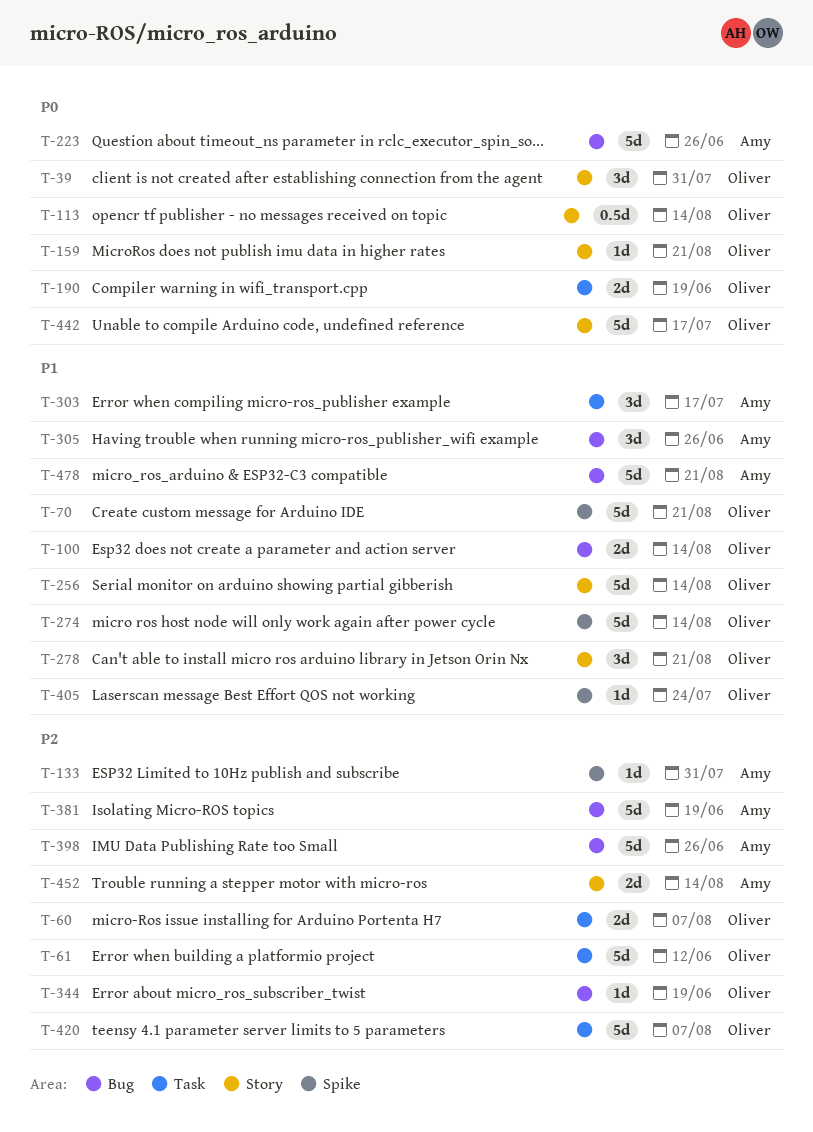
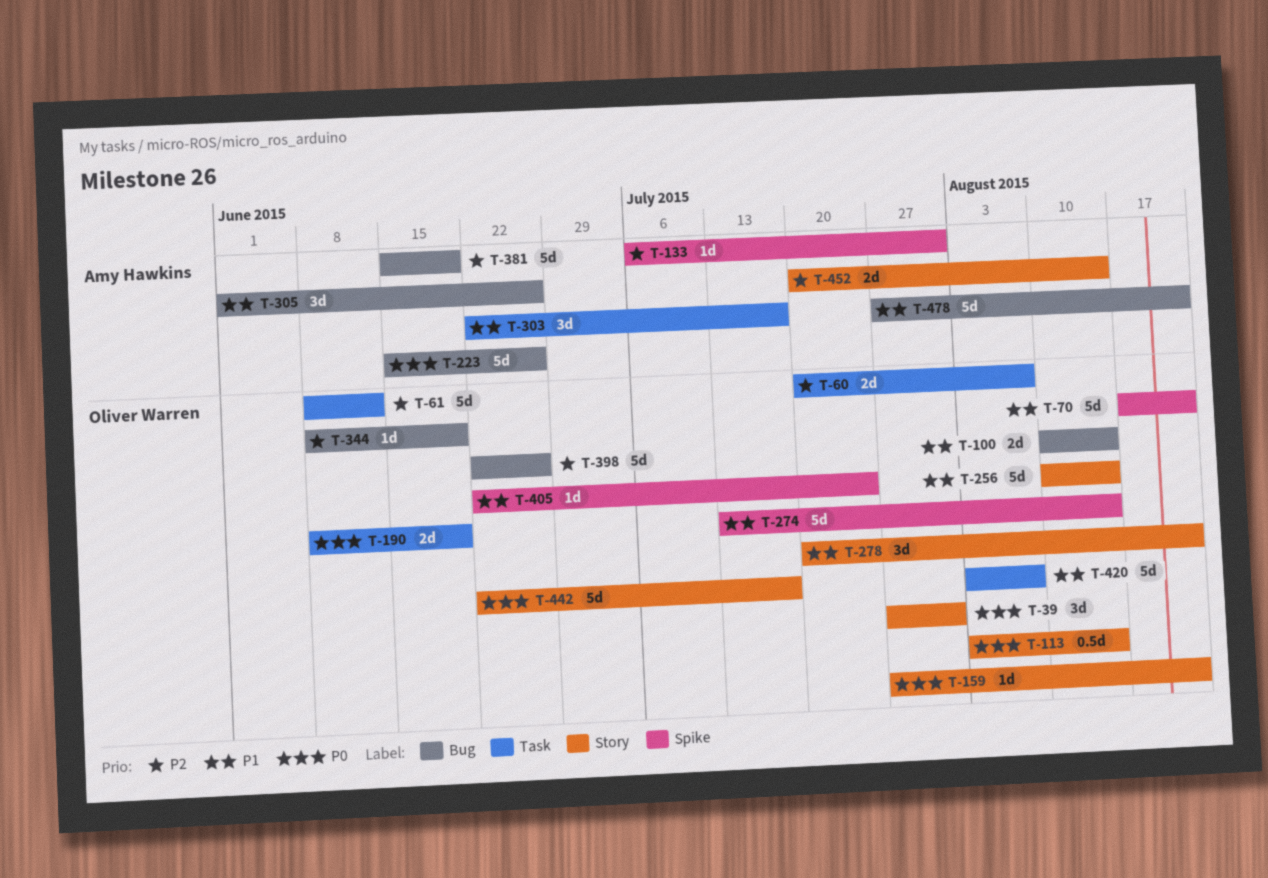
T-398, owner: Amy Hawkins -> Oliver Warren
T-420, priority: P2 -> P1

